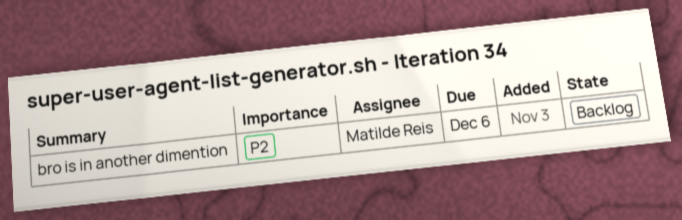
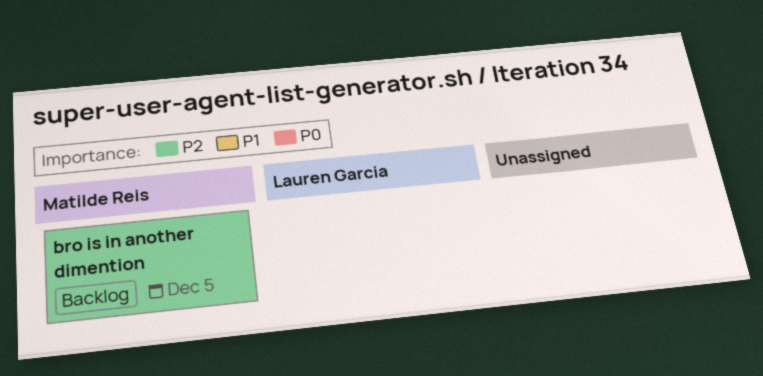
bro is in another dimention, due: Dec 6 -> Dec 5

